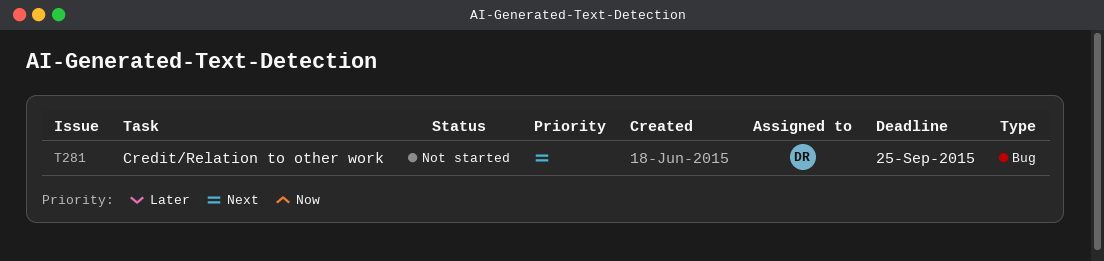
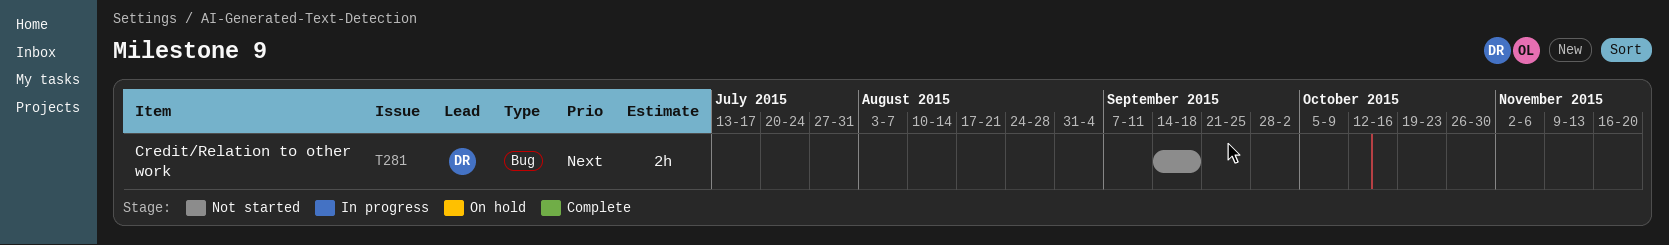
T281, due: Sep 25 -> Sep 18

